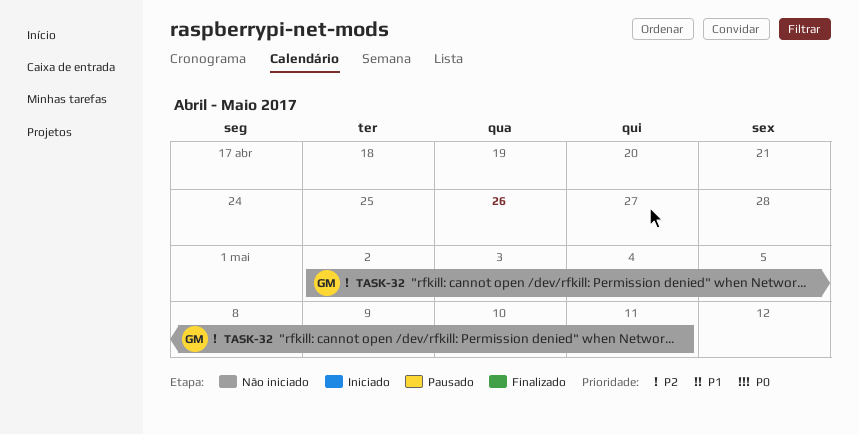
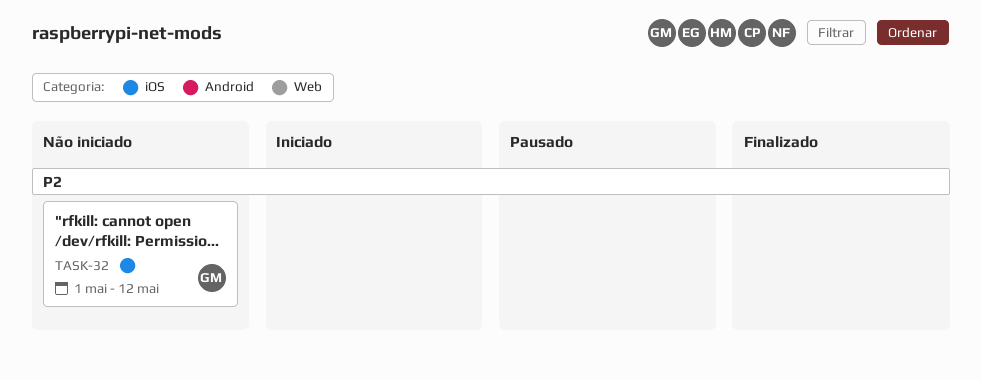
TASK-32, start: May 2 -> May 1
TASK-32, due: May 11 -> May 12

